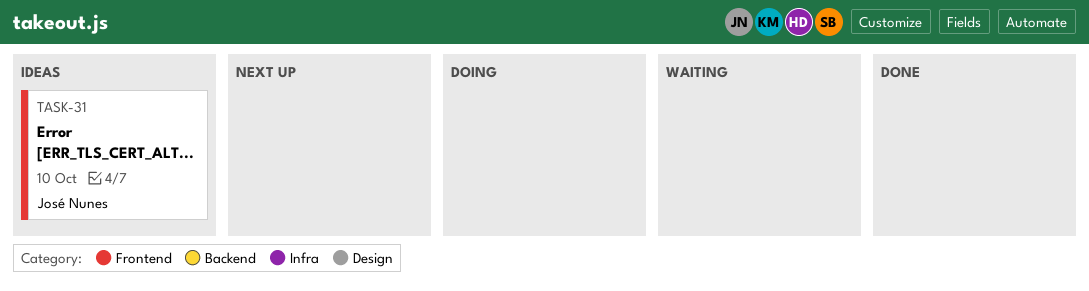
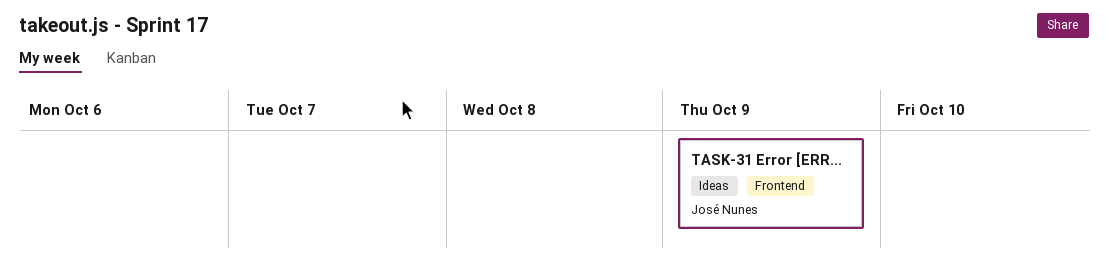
TASK-31, due: Oct 10 -> Oct 9

